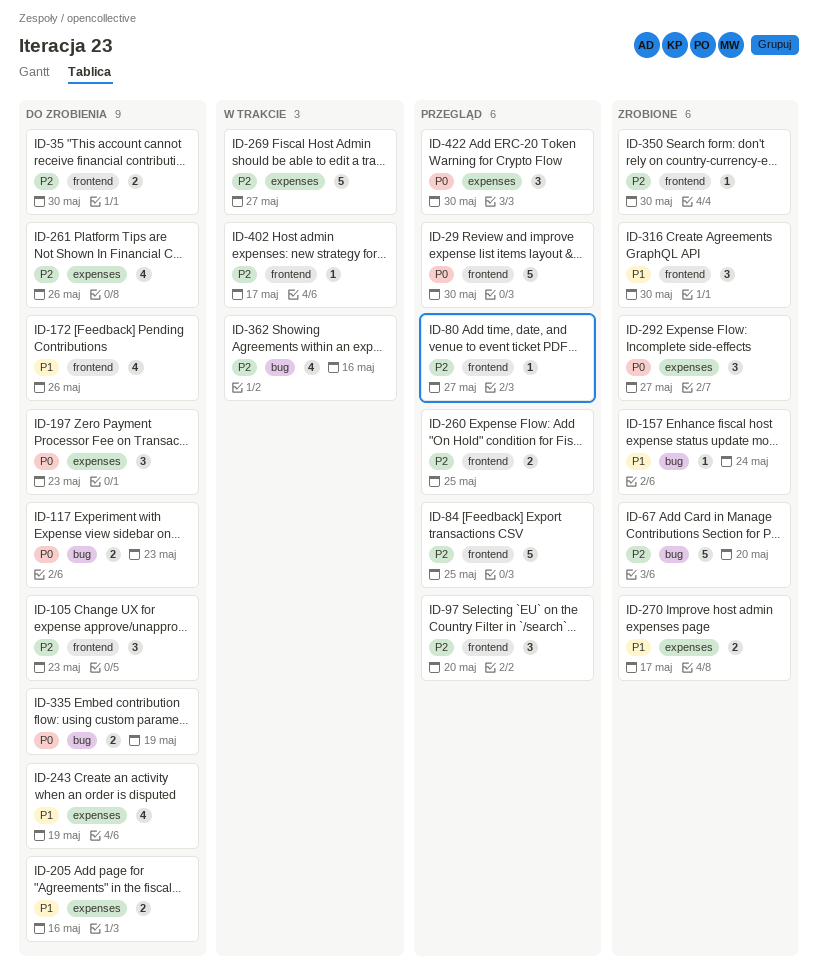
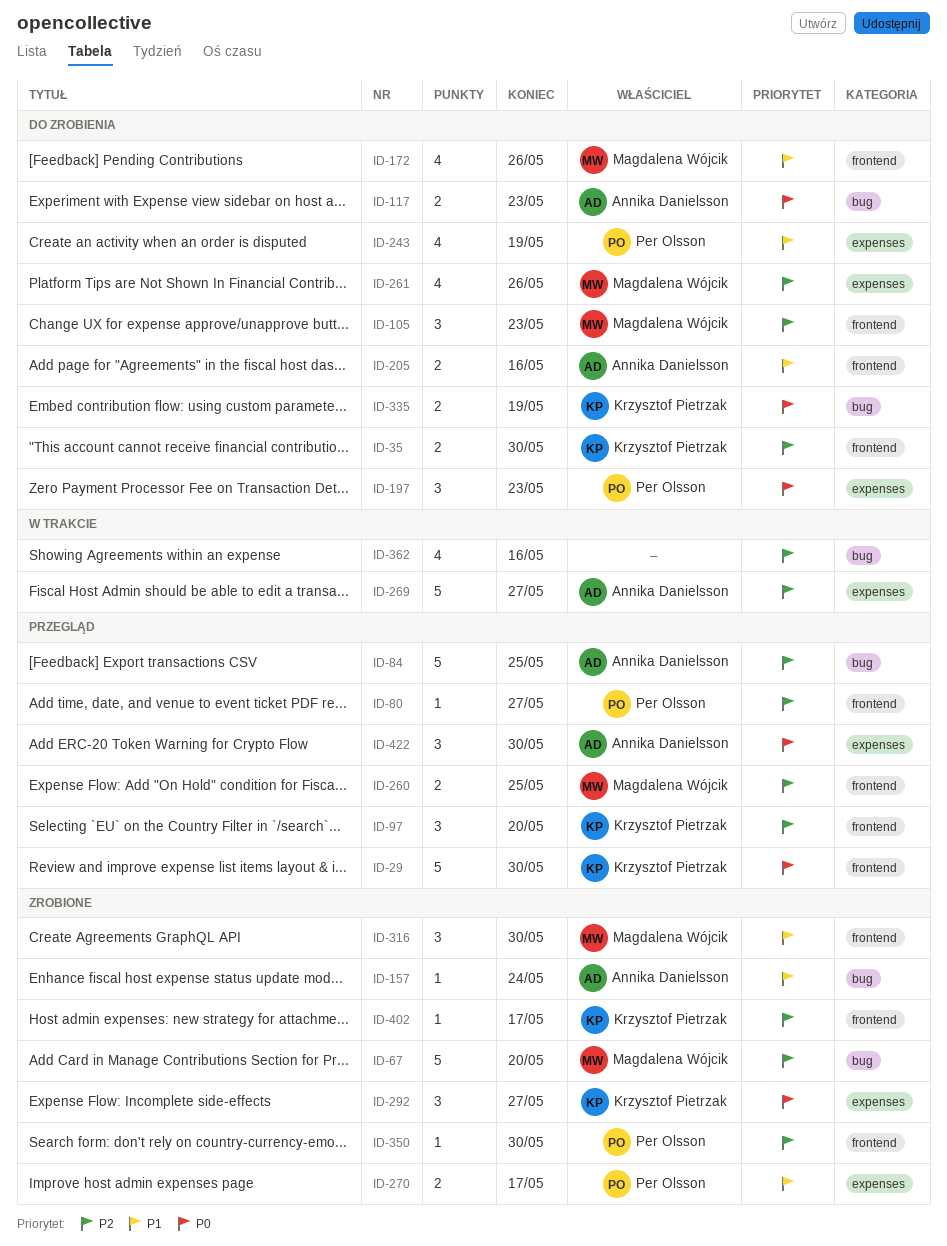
ID-84, label: frontend -> bug
ID-205, label: expenses -> frontend
ID-402, status: W trakcie -> Zrobione

